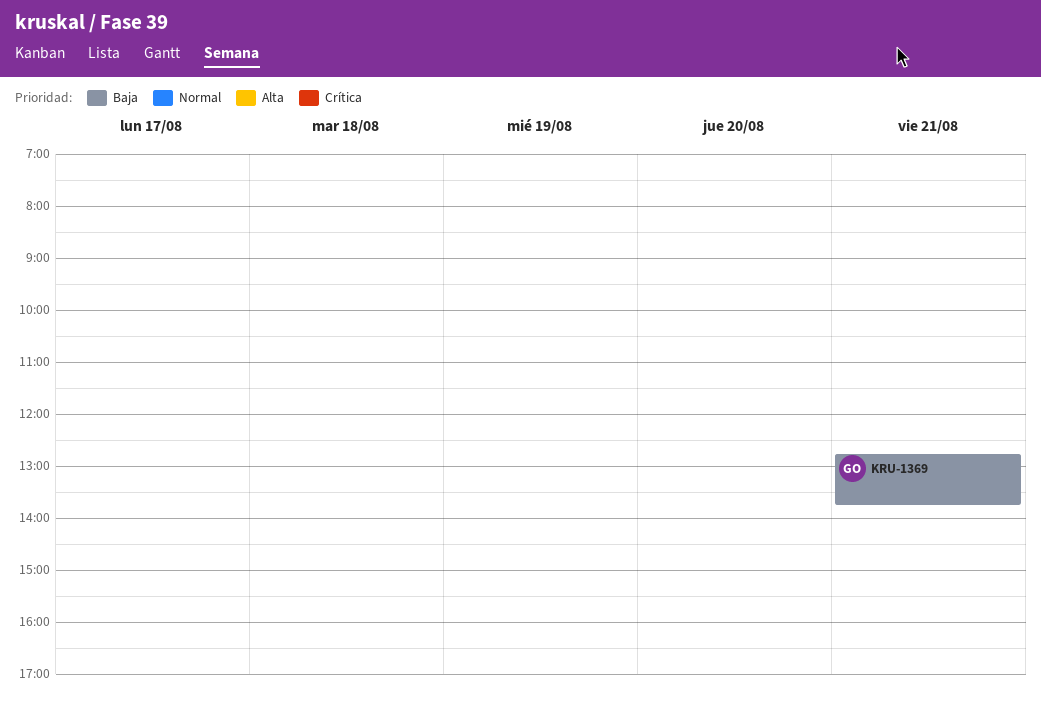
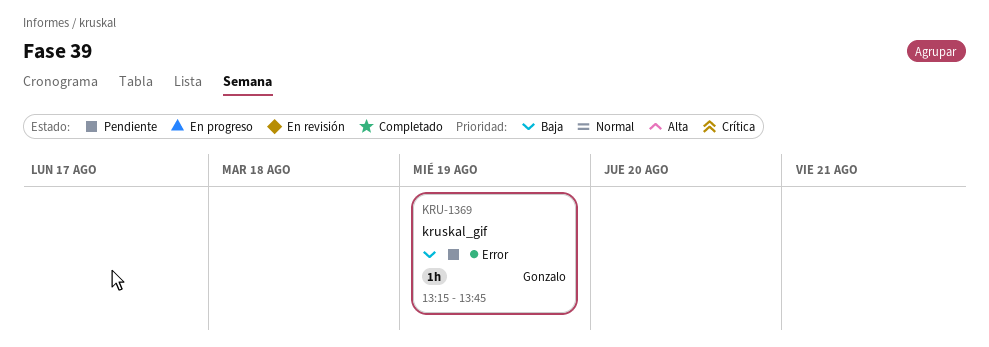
KRU-1369, day: Aug 21 -> Aug 19
KRU-1369, begins: 12:45 -> 13:15

